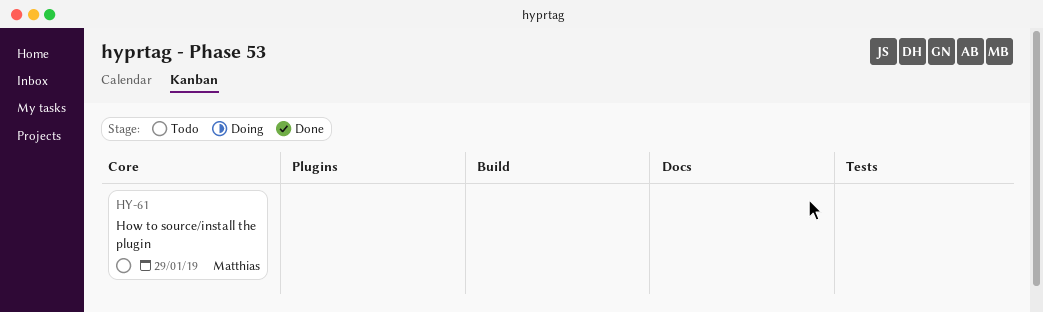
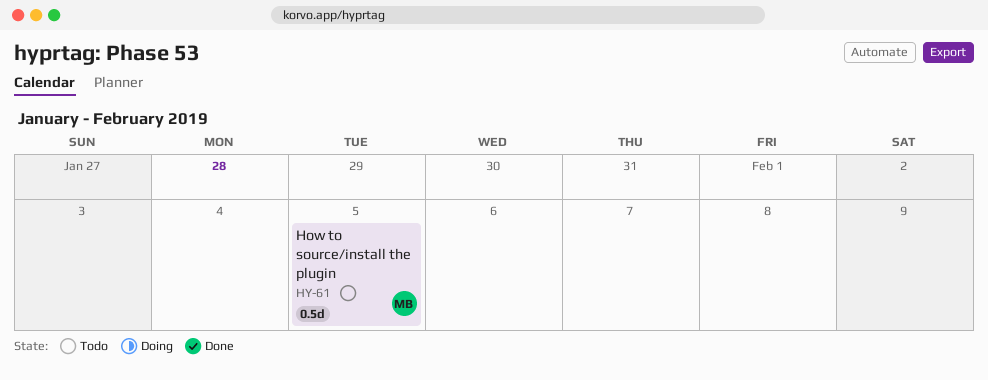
HY-61, due: Jan 29 -> Feb 5

